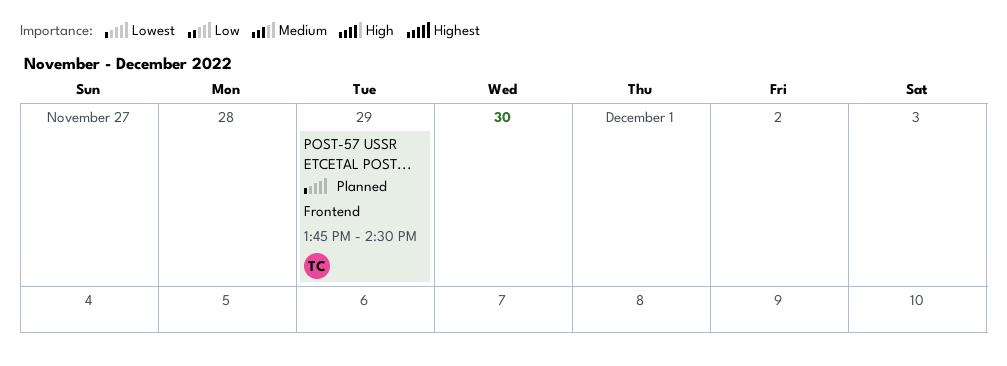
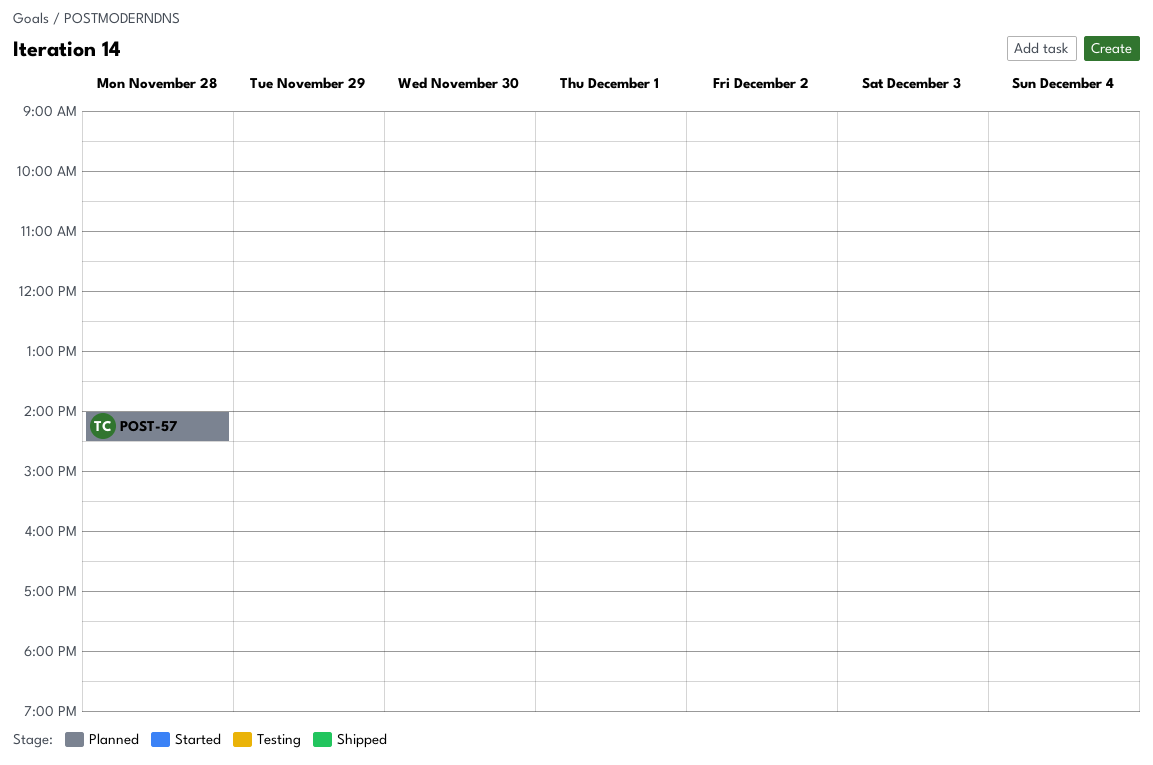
POST-57, day: Nov 29 -> Nov 28
POST-57, begins: 13:45 -> 14:00

